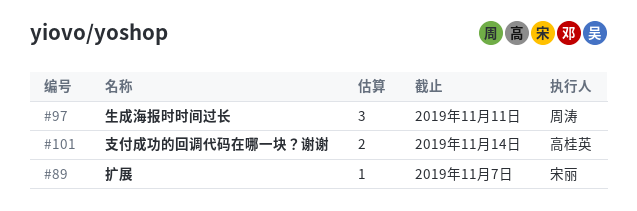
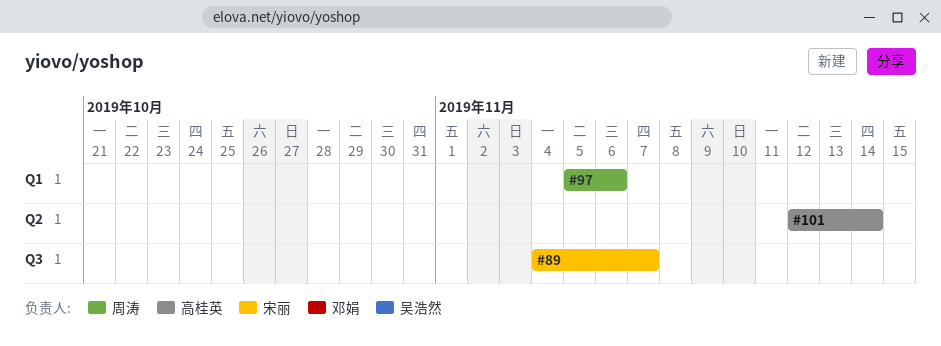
#97, due: Nov 11 -> Nov 6

